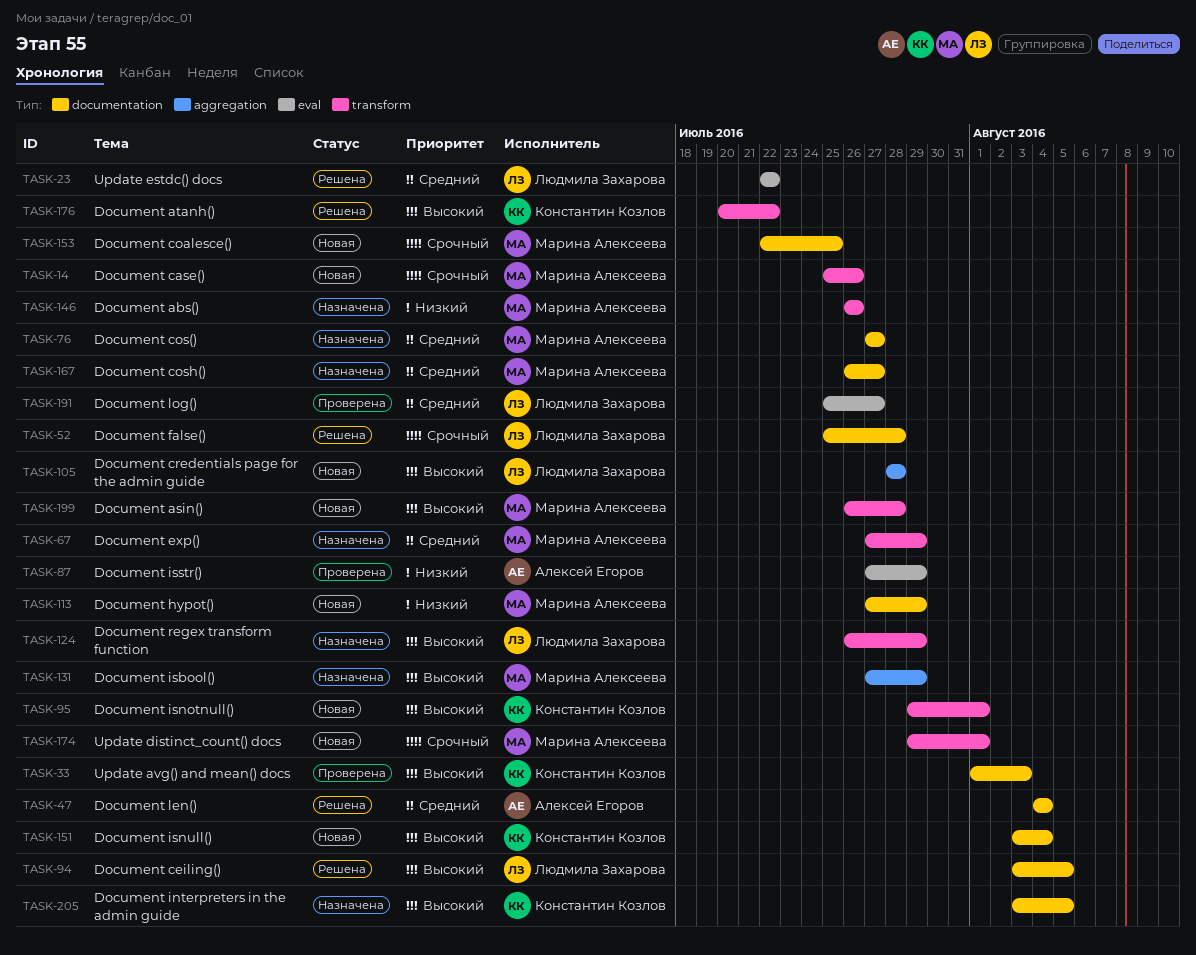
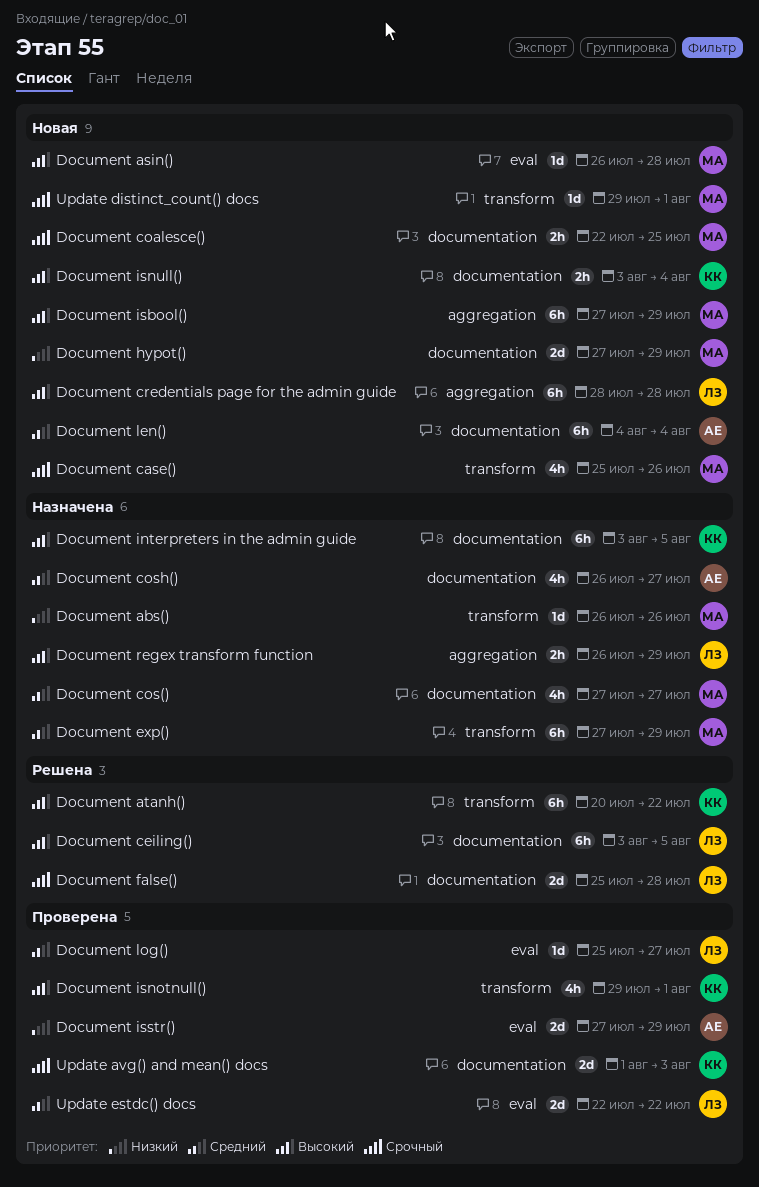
Document asin(), label: transform -> eval
Document cosh(), owner: Марина Алексеева -> Алексей Егоров
Document isbool(), status: Назначена -> Новая
Document isnotnull(), status: Новая -> Проверена
Document len(), status: Решена -> Новая
Document regex transform function, label: transform -> aggregation
Update avg() and mean() docs, priority: Высокий -> Срочный
Update estdc() docs, status: Решена -> Проверена

